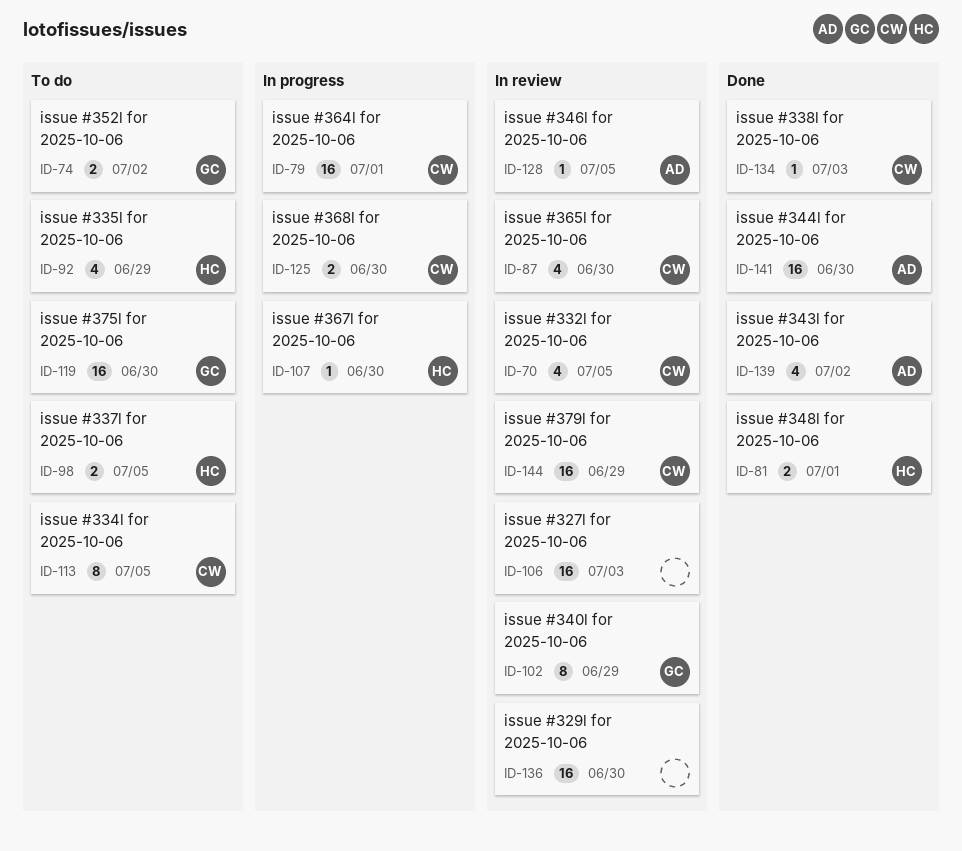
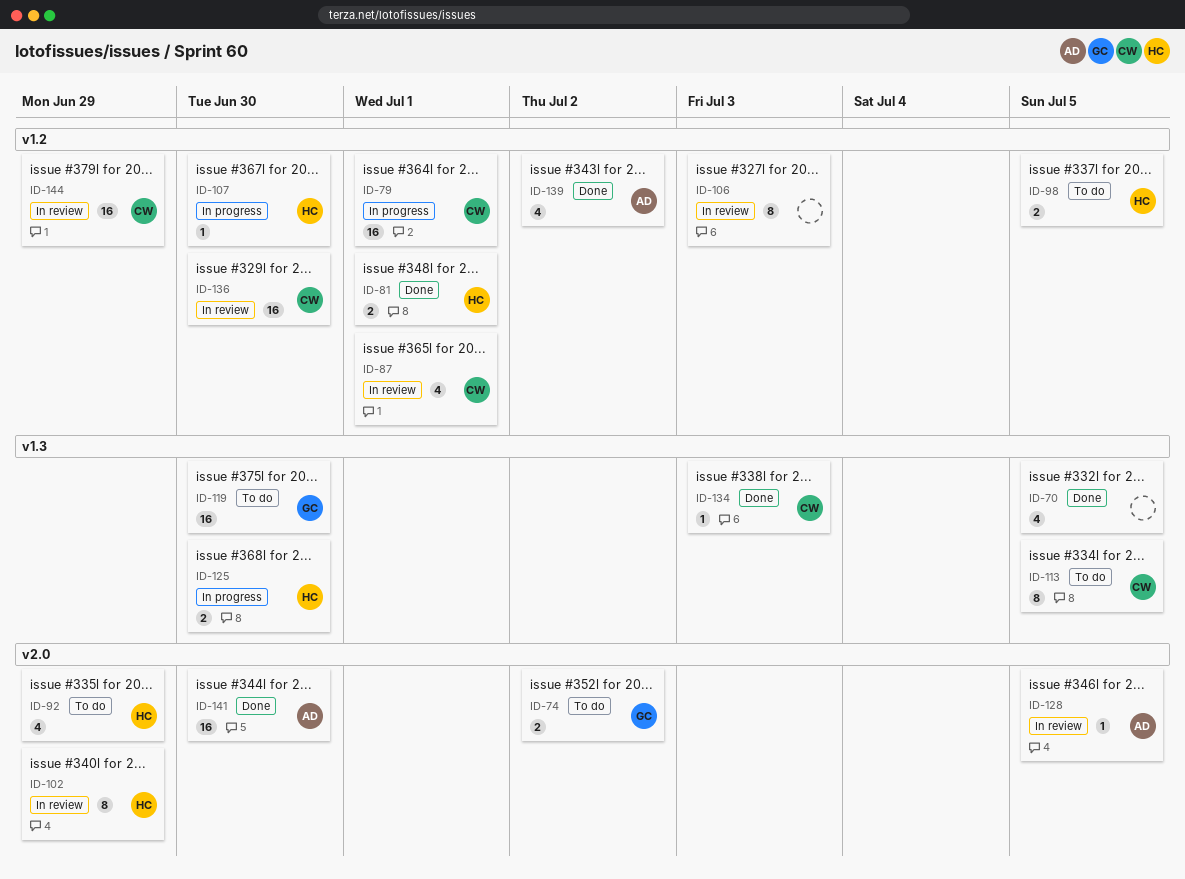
ID-70, status: In review -> Done
ID-70, owner: CW -> none
ID-87, due: Jun 30 -> Jul 1
ID-102, owner: GC -> HC
ID-106, estimate: 16 -> 8
ID-125, owner: CW -> HC
ID-136, owner: none -> CW

